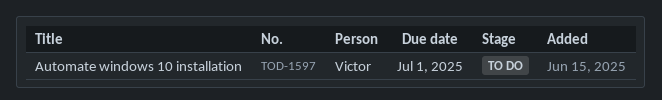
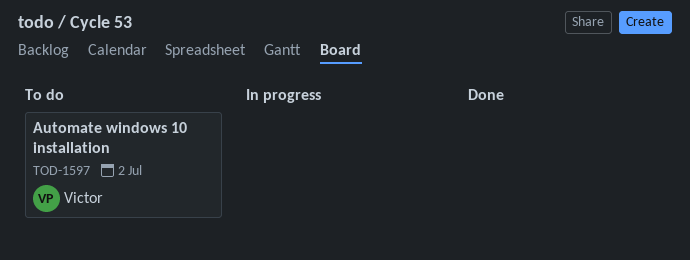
TOD-1597, due: Jul 1 -> Jul 2

